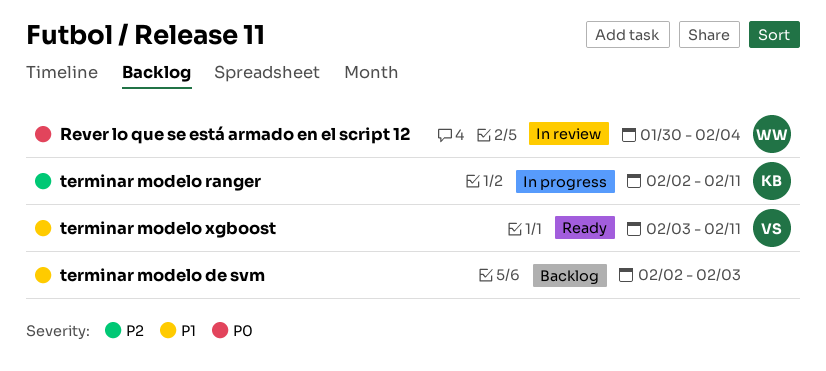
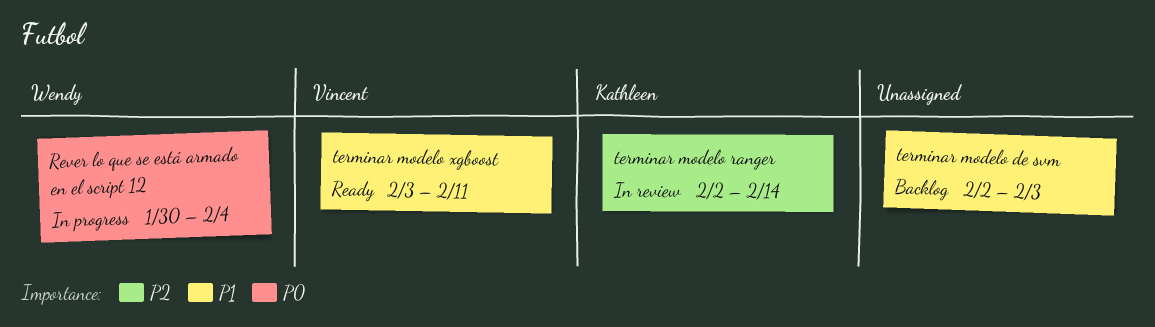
Rever lo que se está armado en el script 12, status: In review -> In progress
terminar modelo ranger, status: In progress -> In review
terminar modelo ranger, due: Feb 11 -> Feb 14

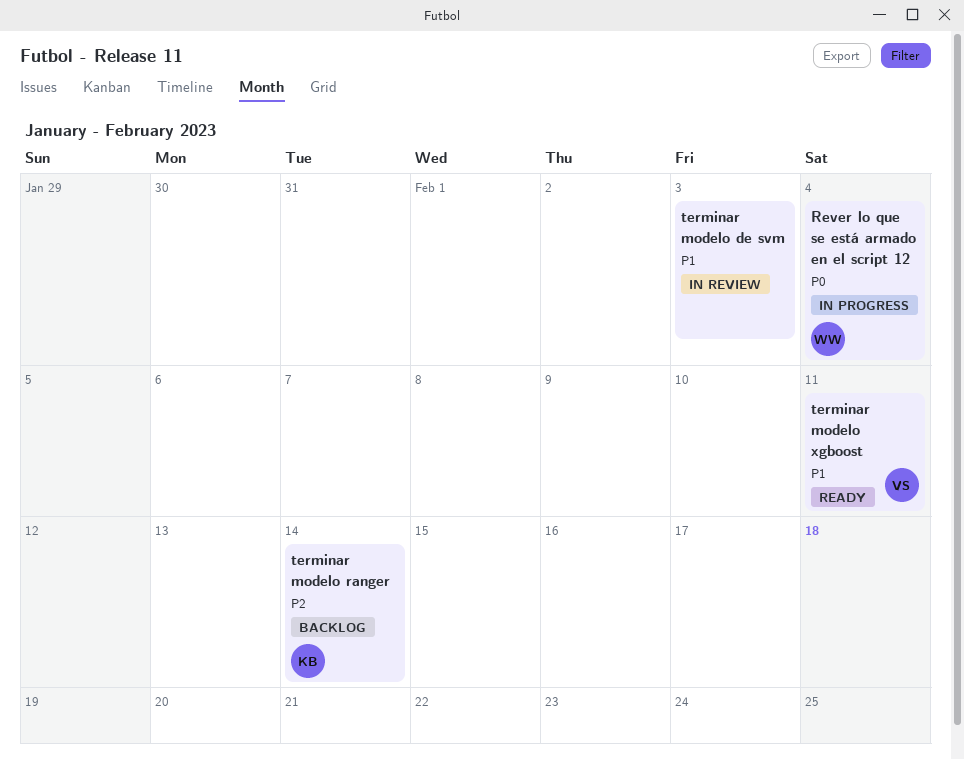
terminar modelo de svm, status: Backlog -> In review
terminar modelo ranger, status: In review -> Backlog

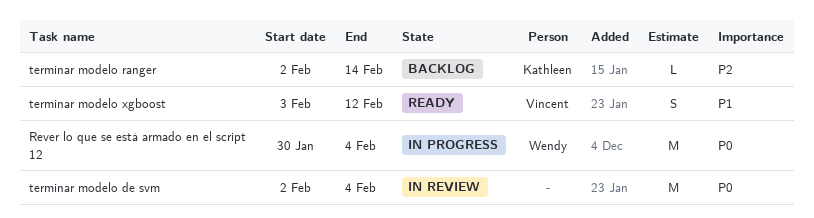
terminar modelo de svm, priority: P1 -> P0
terminar modelo de svm, due: Feb 3 -> Feb 4
terminar modelo xgboost, due: Feb 11 -> Feb 12

